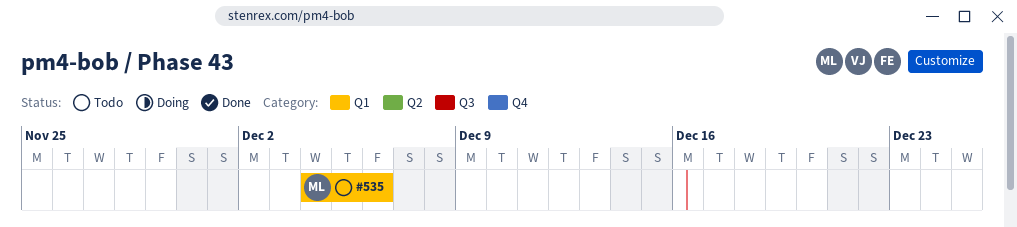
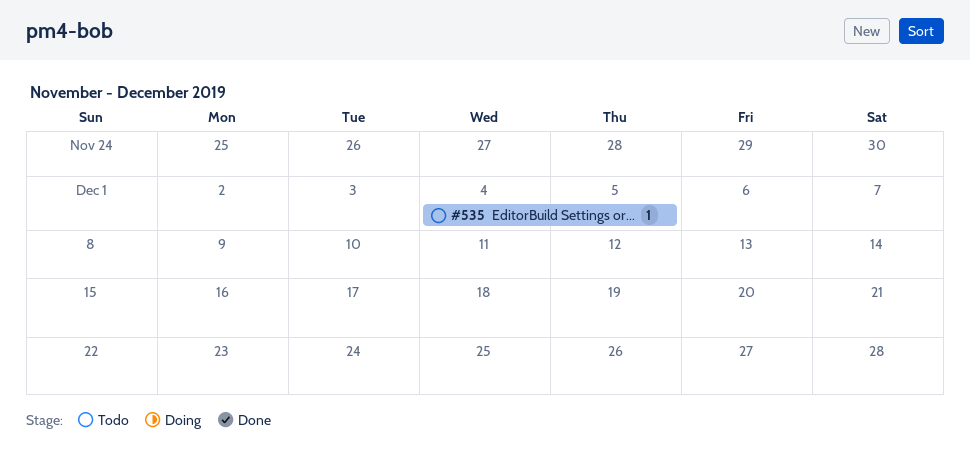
#535, due: Dec 6 -> Dec 5

